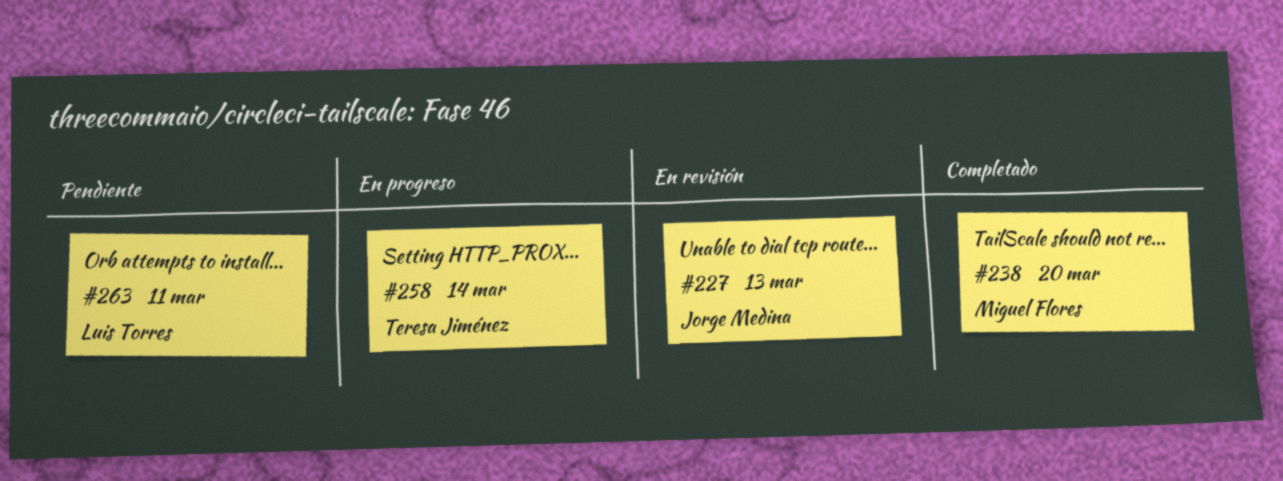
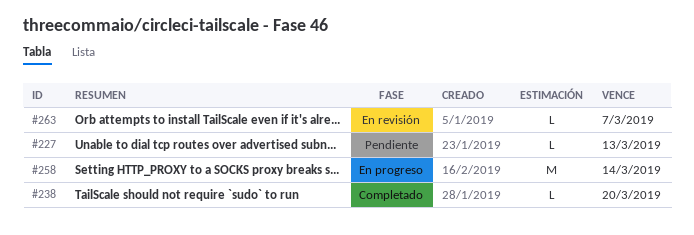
#227, status: En revisión -> Pendiente
#263, status: Pendiente -> En revisión
#263, due: Mar 11 -> Mar 7

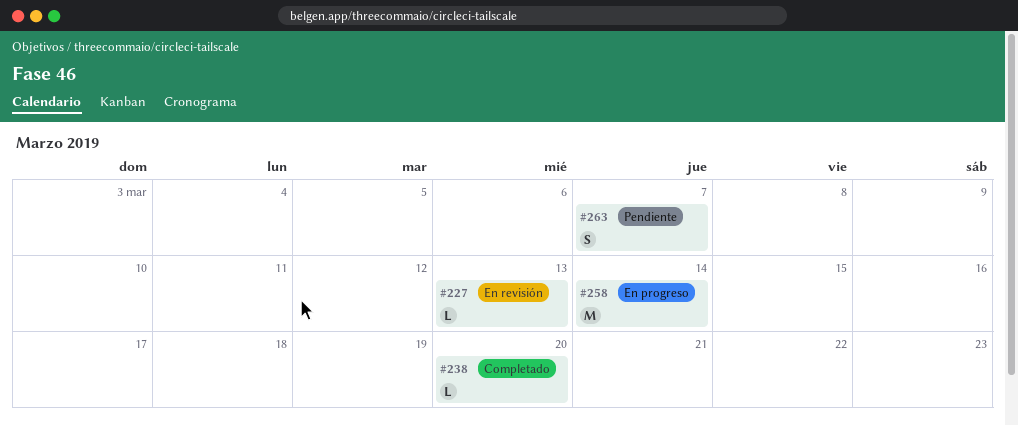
#227, status: Pendiente -> En revisión
#263, status: En revisión -> Pendiente
#263, estimate: L -> S

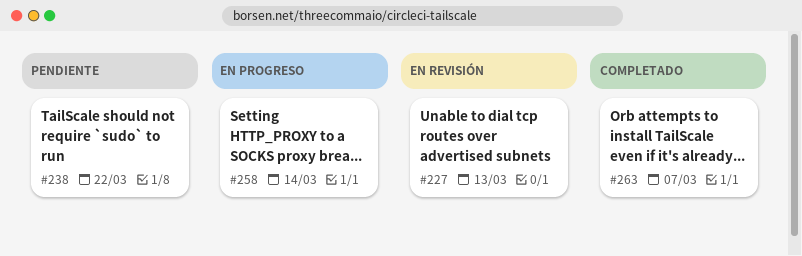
#238, status: Completado -> Pendiente
#238, due: Mar 20 -> Mar 22
#263, status: Pendiente -> Completado

